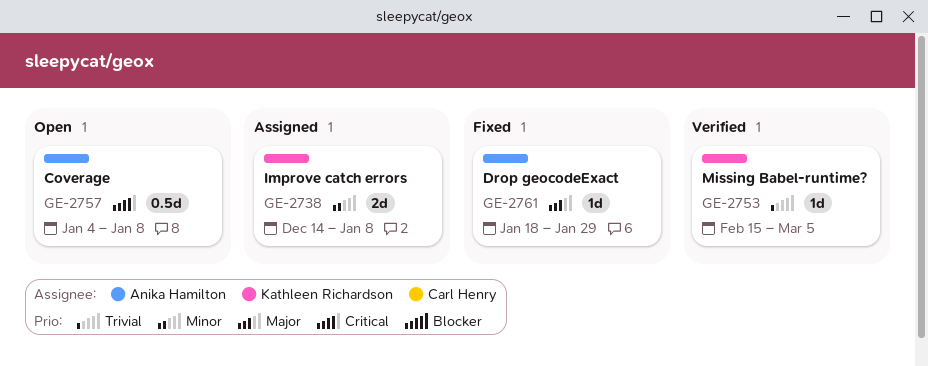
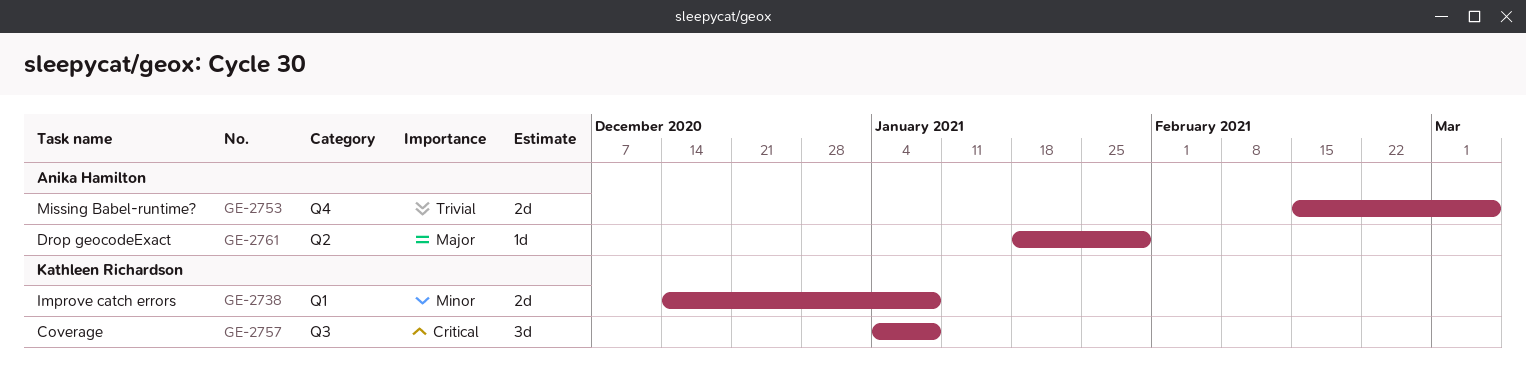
GE-2753, owner: Kathleen Richardson -> Anika Hamilton
GE-2753, estimate: 1d -> 2d
GE-2757, owner: Anika Hamilton -> Kathleen Richardson
GE-2757, estimate: 0.5d -> 3d

